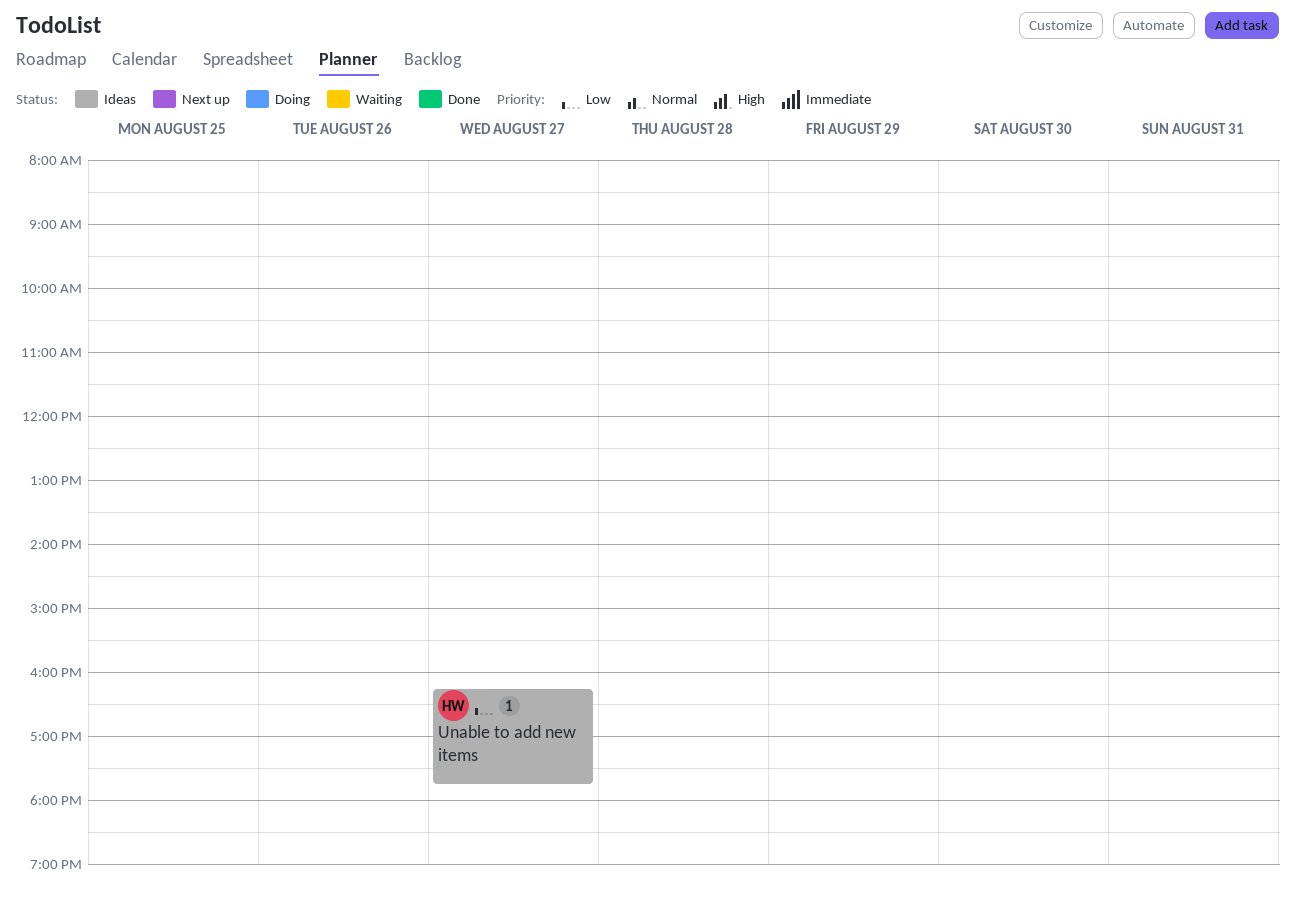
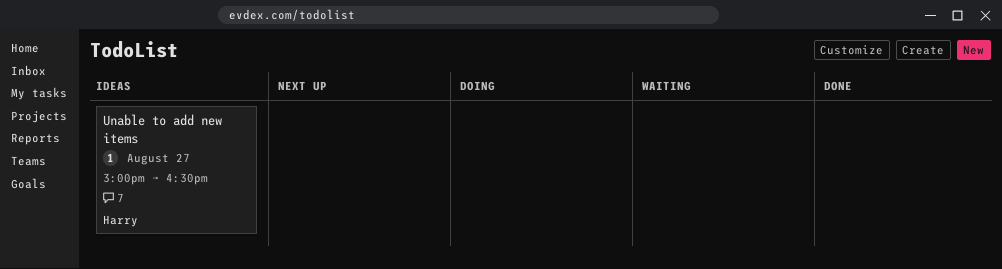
Unable to add new items, begins: 16:15 -> 15:00
Unable to add new items, ends: 17:45 -> 16:30

